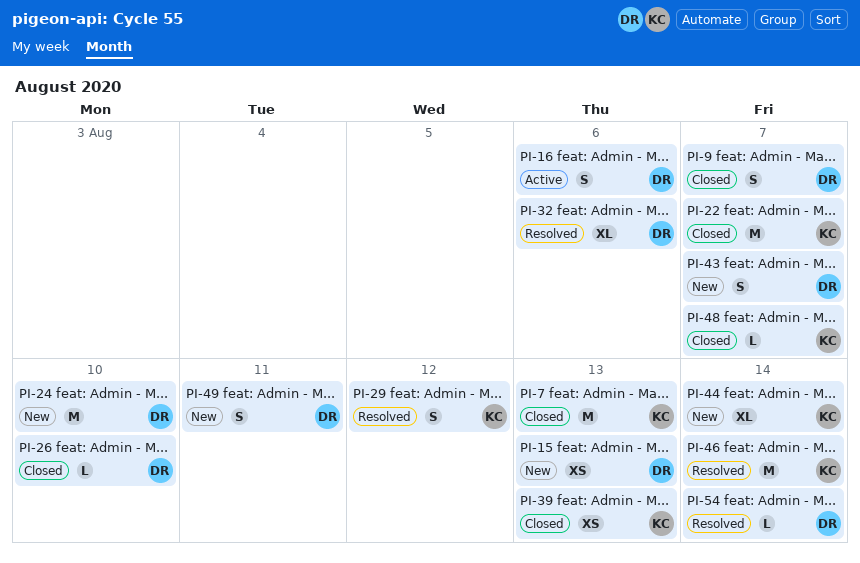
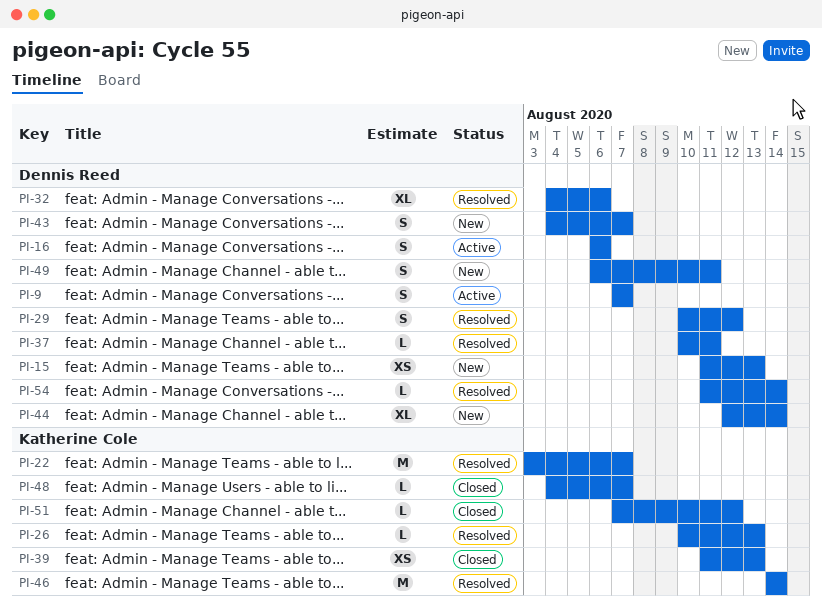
PI-7: present -> none
PI-9, status: Closed -> Active
PI-22, status: Closed -> Resolved
PI-24: present -> none
PI-26, status: Closed -> Resolved
PI-26, owner: Dennis Reed -> Katherine Cole
PI-26, due: Aug 10 -> Aug 13
PI-29, owner: Katherine Cole -> Dennis Reed
PI-37: none -> present
PI-44, owner: Katherine Cole -> Dennis Reed
PI-51: none -> present

